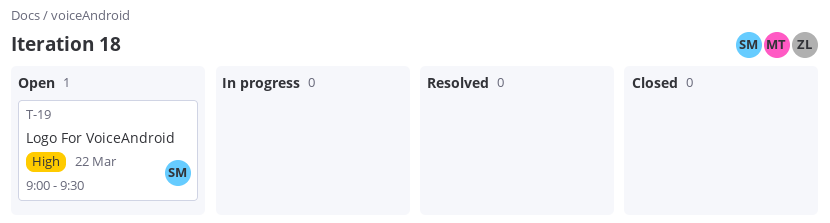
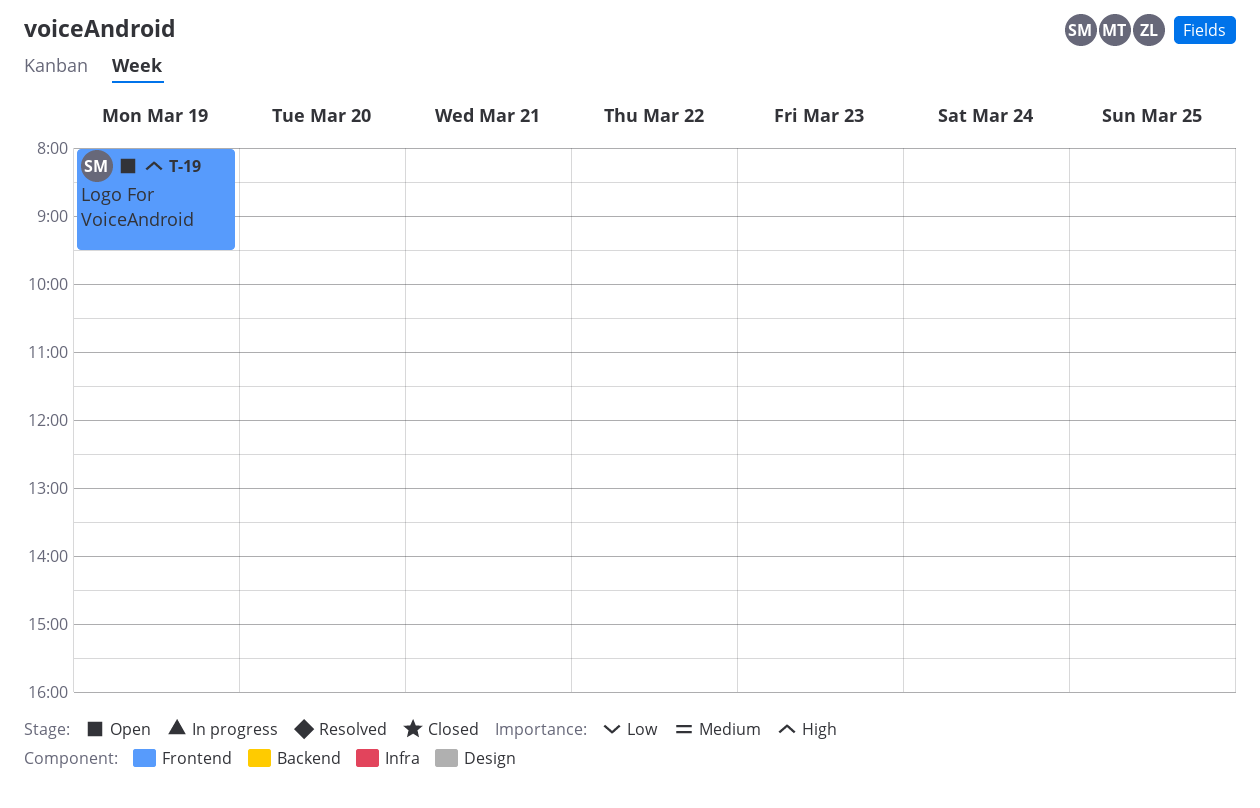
T-19, day: Mar 22 -> Mar 19
T-19, begins: 09:00 -> 08:00

